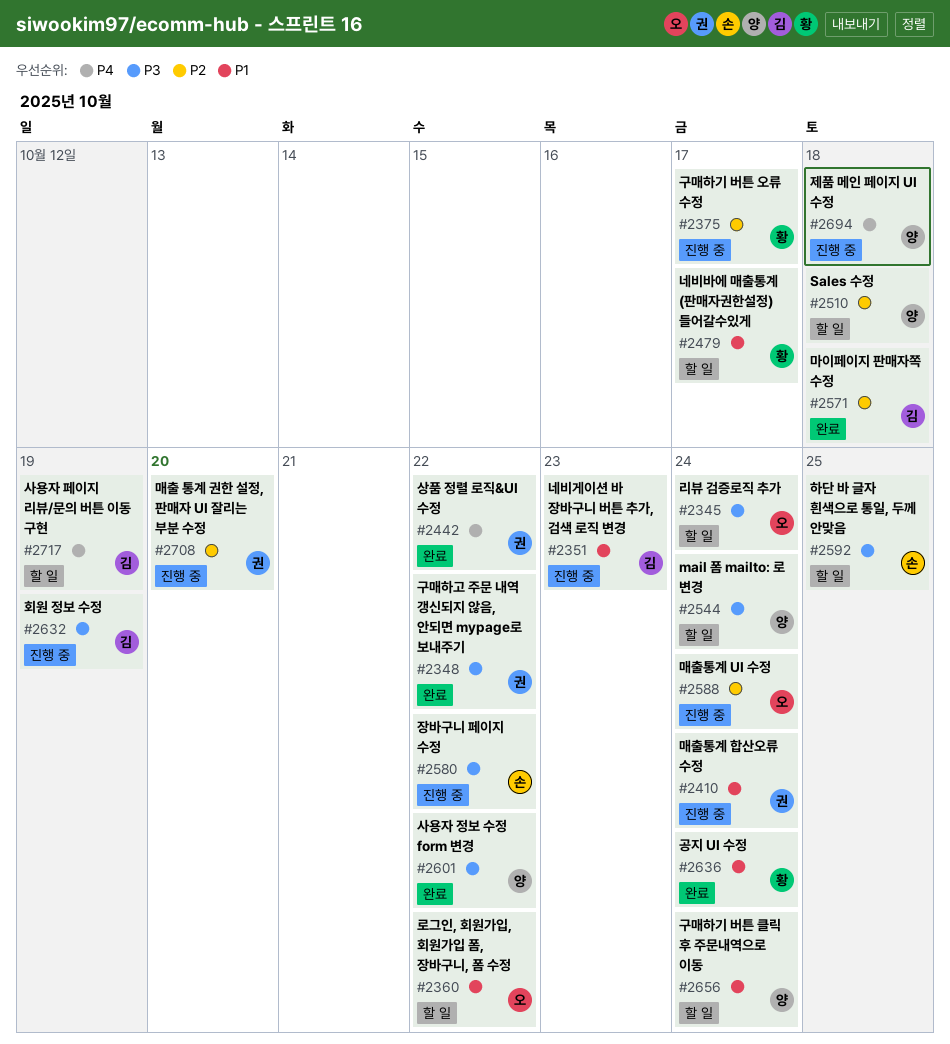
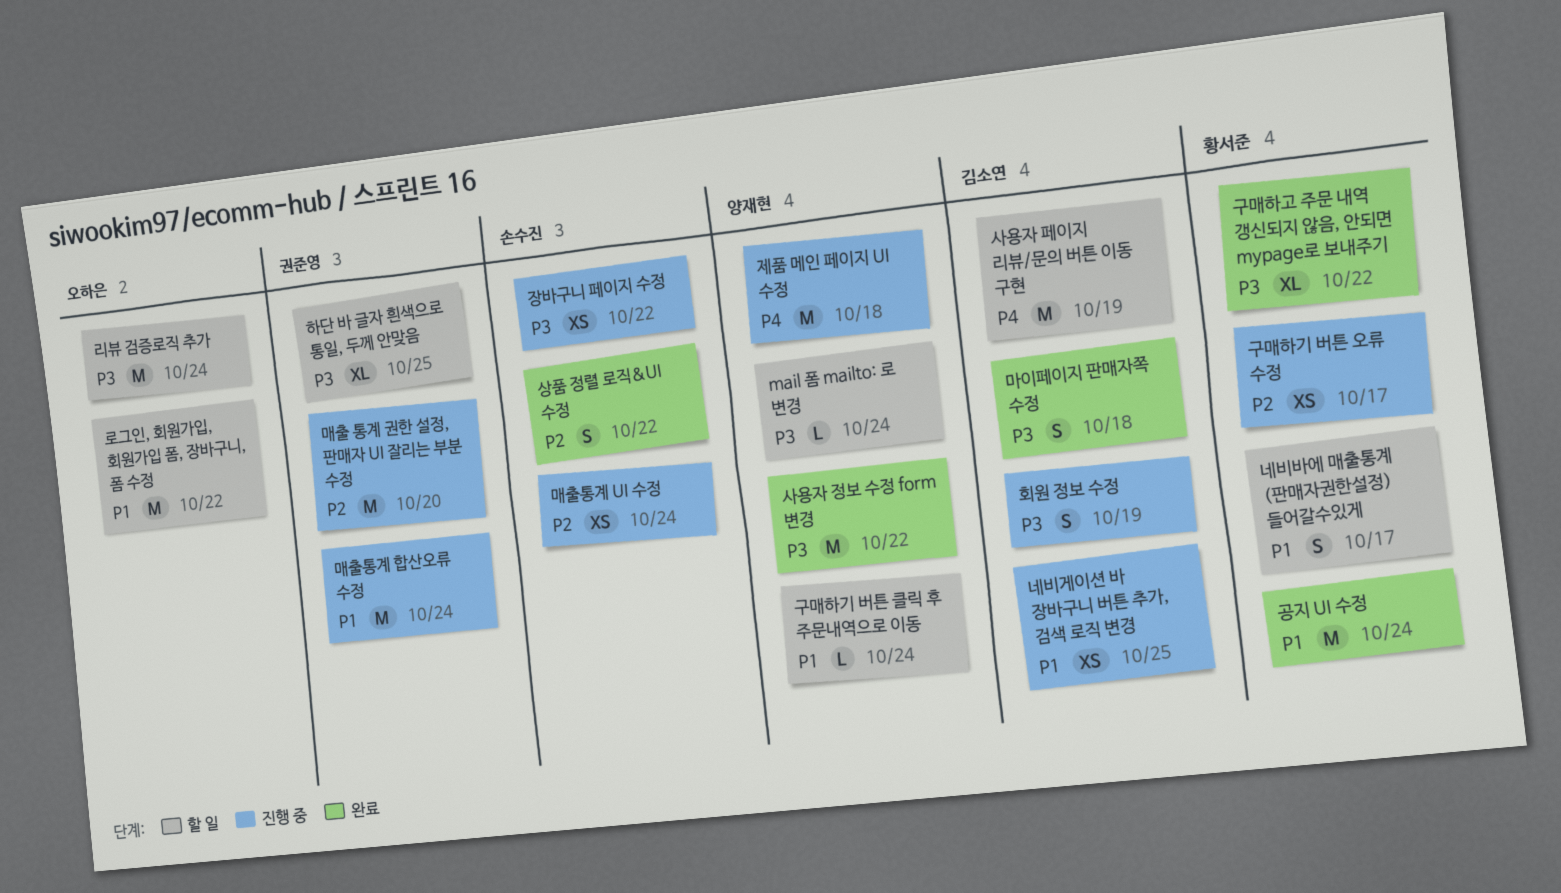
Sales 수정: present -> none
구매하고 주문 내역 갱신되지 않음, 안되면 mypage로 보내주기, owner: 권준영 -> 황서준
네비게이션 바 장바구니 버튼 추가, 검색 로직 변경, due: Oct 23 -> Oct 25
마이페이지 판매자쪽 수정, priority: P2 -> P3
매출통계 UI 수정, owner: 오하은 -> 손수진
상품 정렬 로직&UI 수정, owner: 권준영 -> 손수진
상품 정렬 로직&UI 수정, priority: P4 -> P2
하단 바 글자 흰색으로 통일, 두께 안맞음, owner: 손수진 -> 권준영

